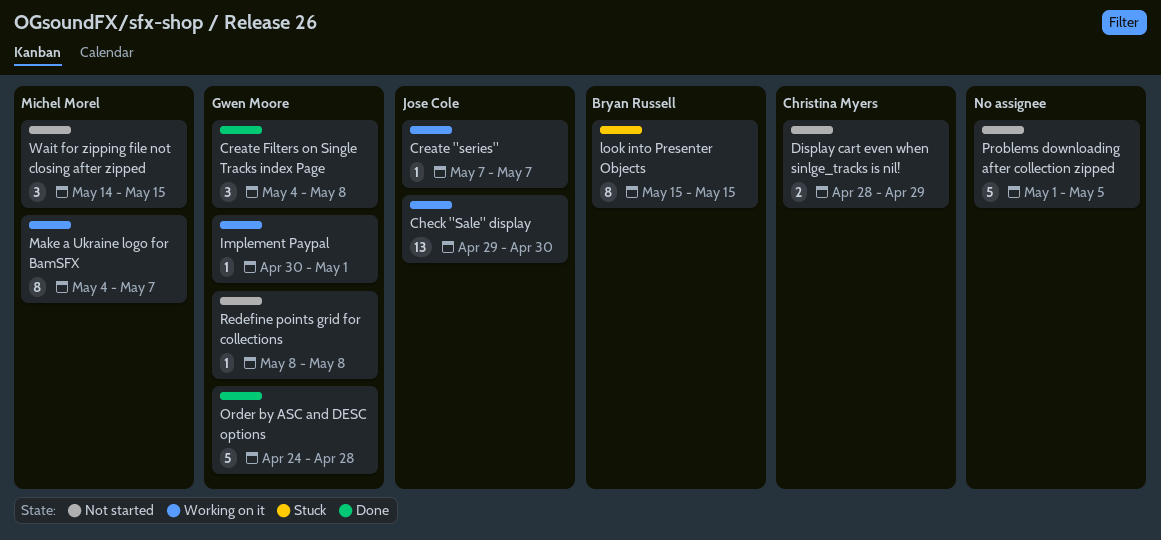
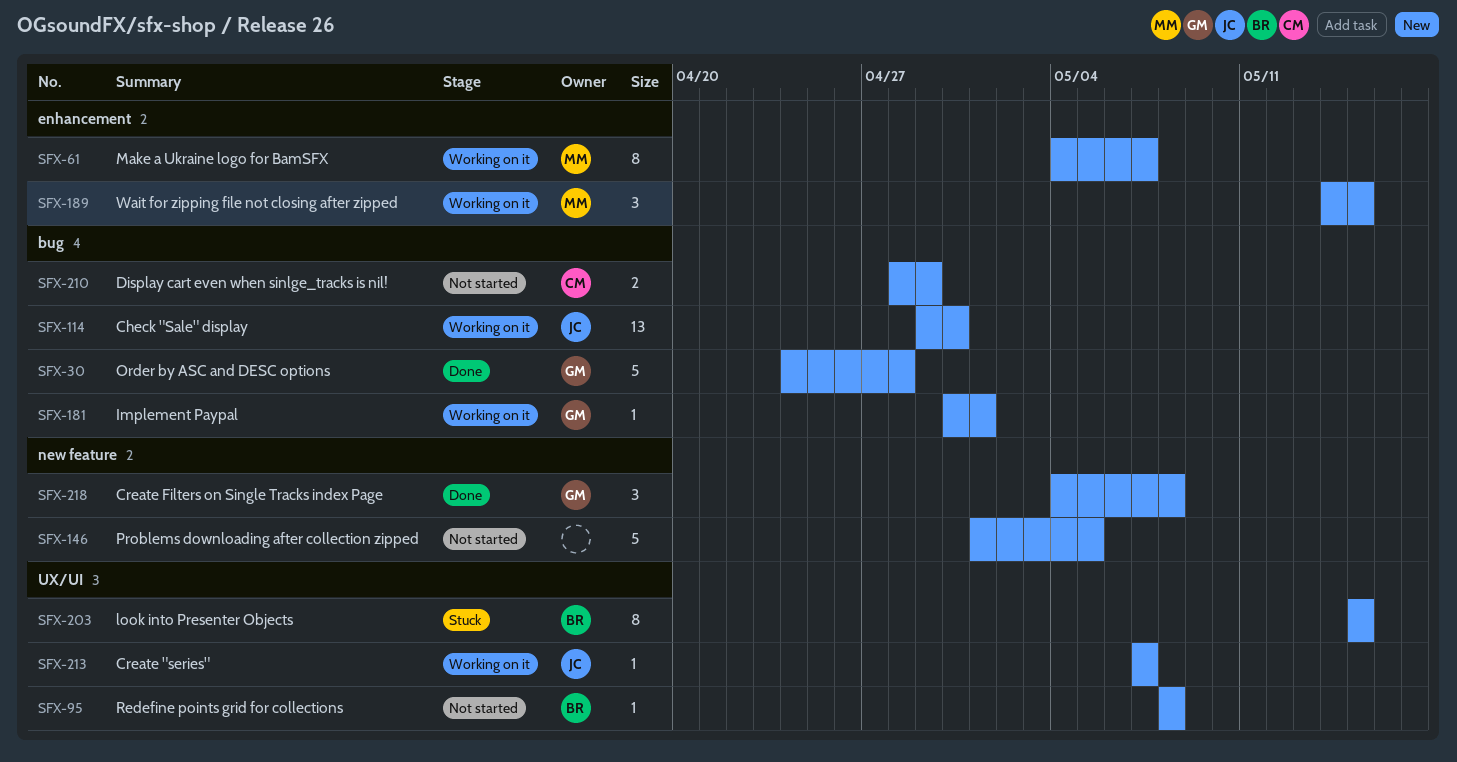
Redefine points grid for collections, owner: Gwen Moore -> Bryan Russell
Wait for zipping file not closing after zipped, status: Not started -> Working on it

